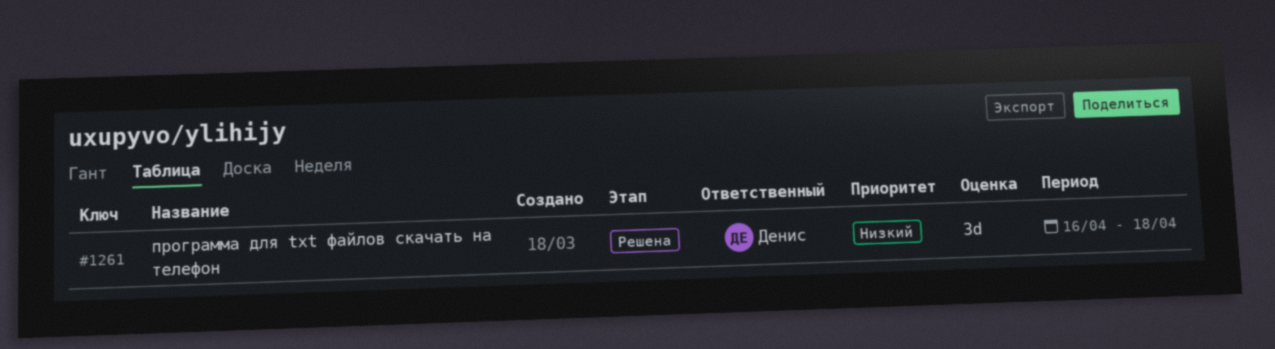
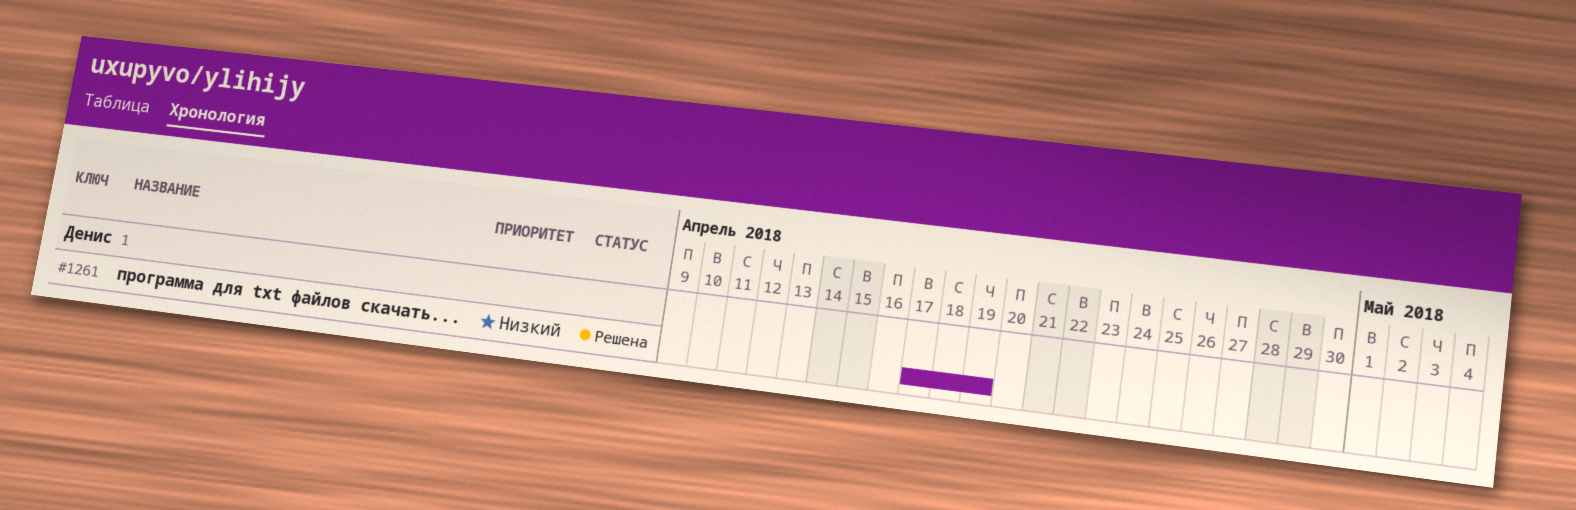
#1261, start: Apr 16 -> Apr 17
#1261, due: Apr 18 -> Apr 19

